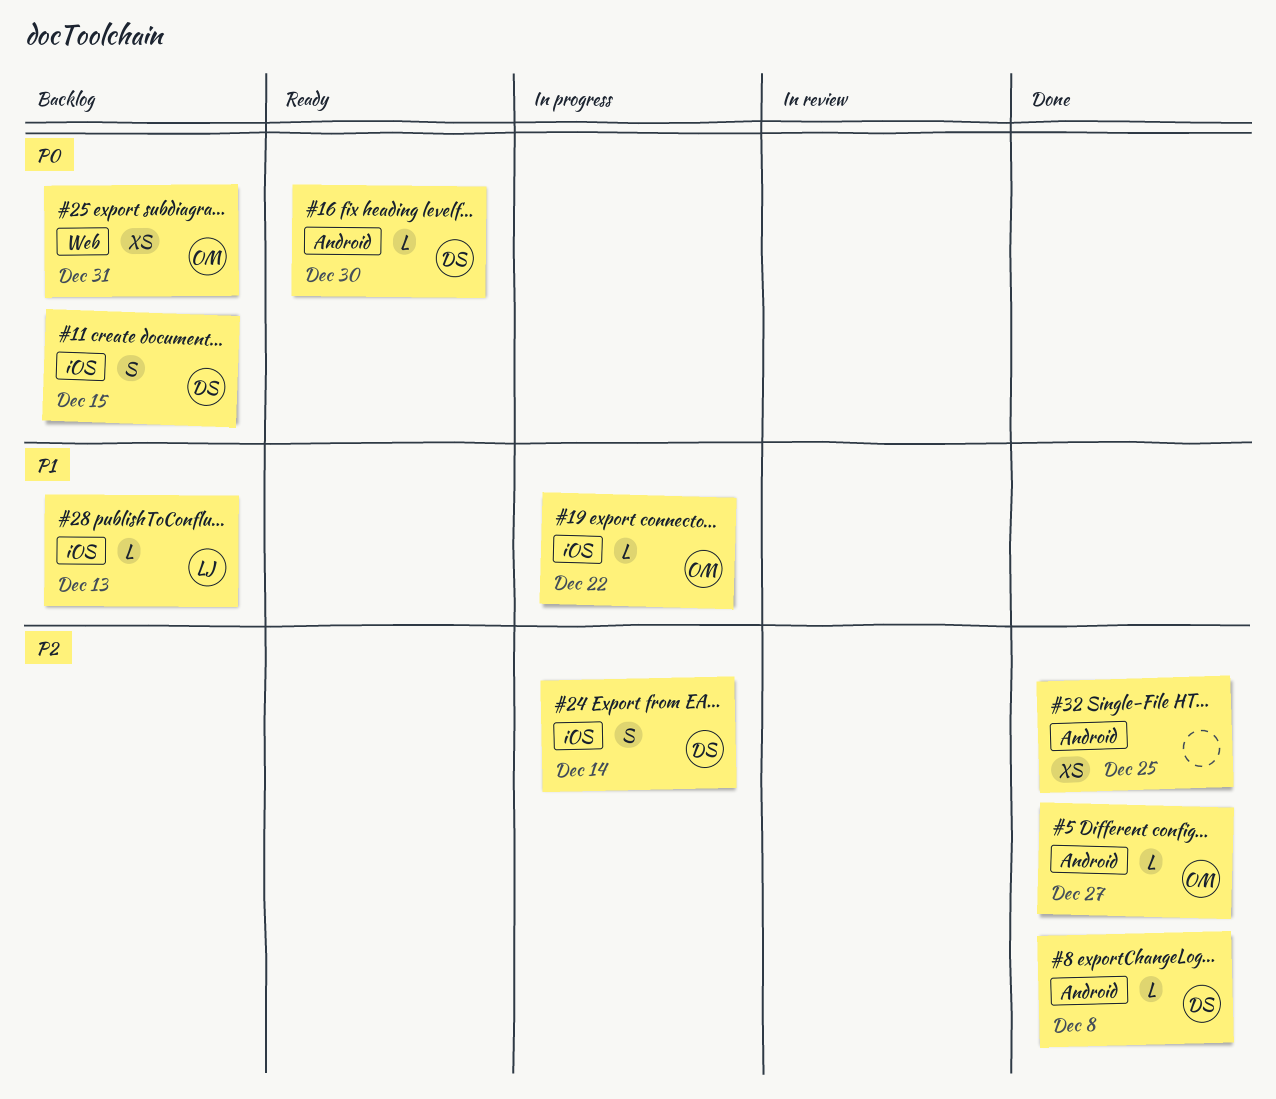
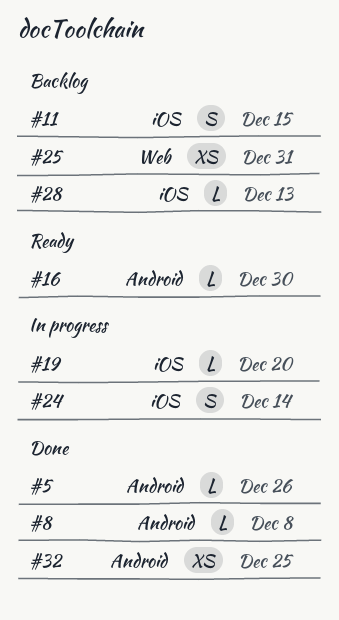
#5, due: Dec 27 -> Dec 26
#19, due: Dec 22 -> Dec 20

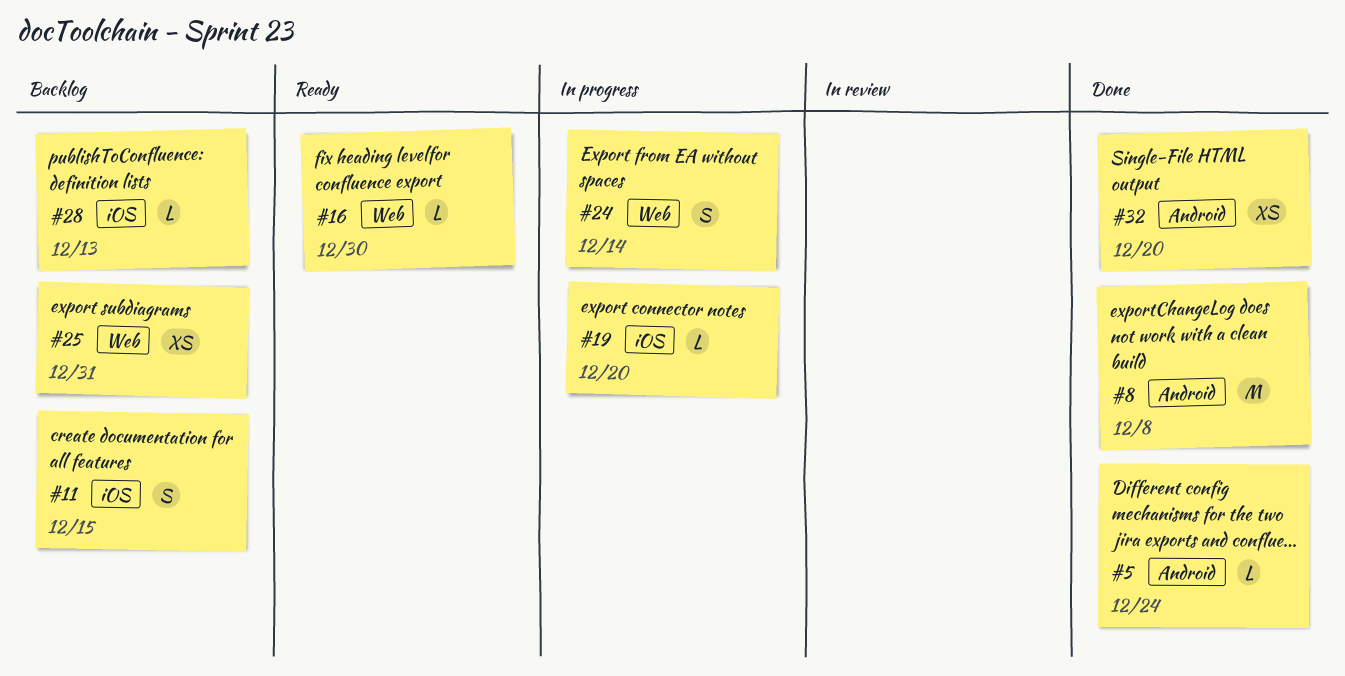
#5, due: Dec 26 -> Dec 24
#8, estimate: L -> M
#16, label: Android -> Web
#24, label: iOS -> Web
#32, due: Dec 25 -> Dec 20

